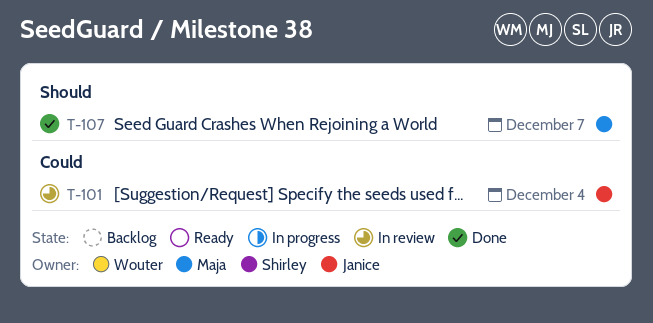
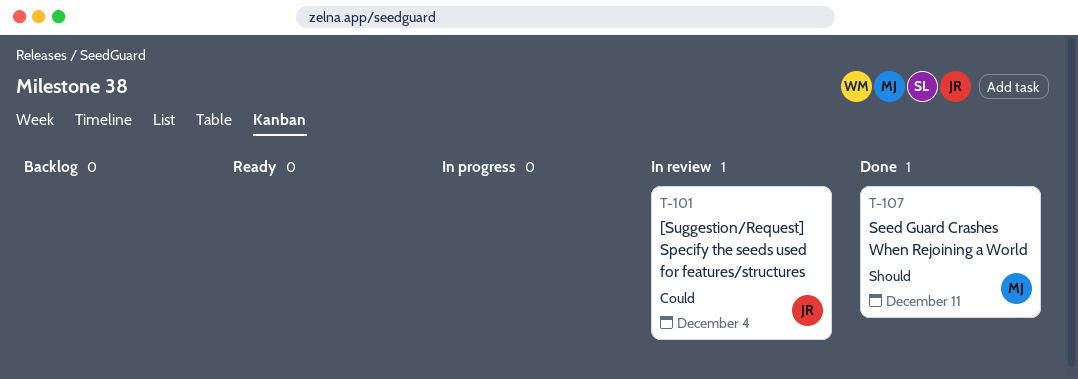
T-107, due: Dec 7 -> Dec 11

